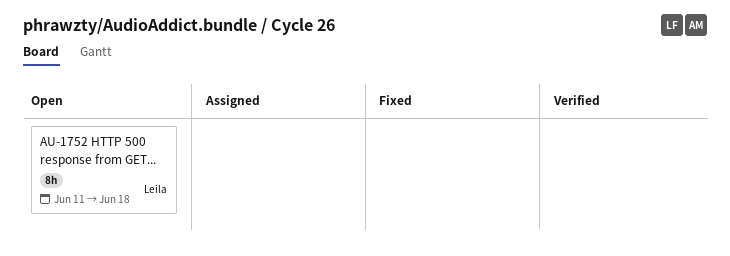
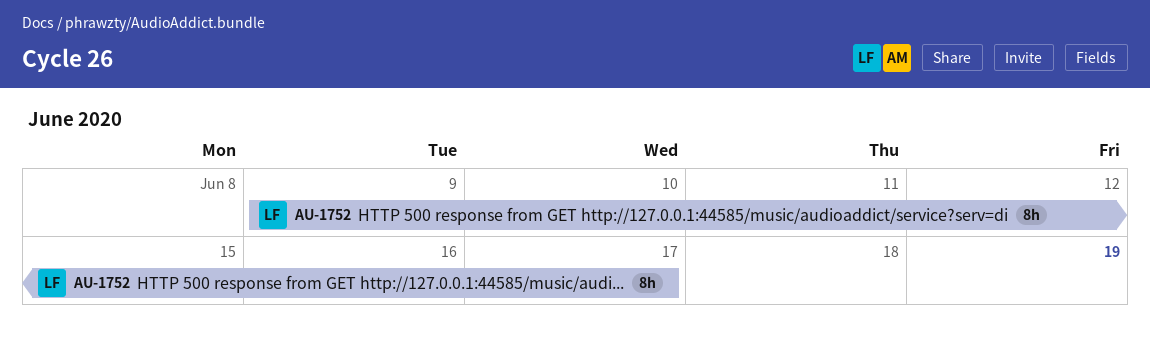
AU-1752, start: Jun 11 -> Jun 9
AU-1752, due: Jun 18 -> Jun 17

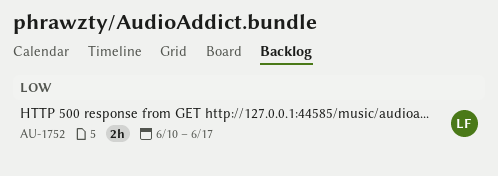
AU-1752, estimate: 8h -> 2h
AU-1752, start: Jun 9 -> Jun 10

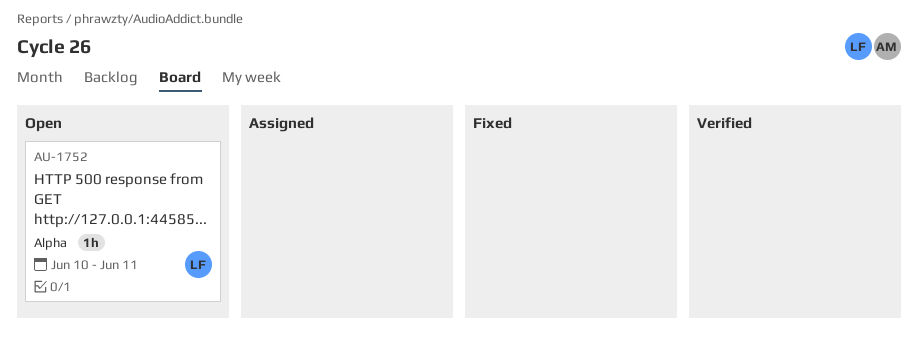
AU-1752, estimate: 2h -> 1h
AU-1752, due: Jun 17 -> Jun 11

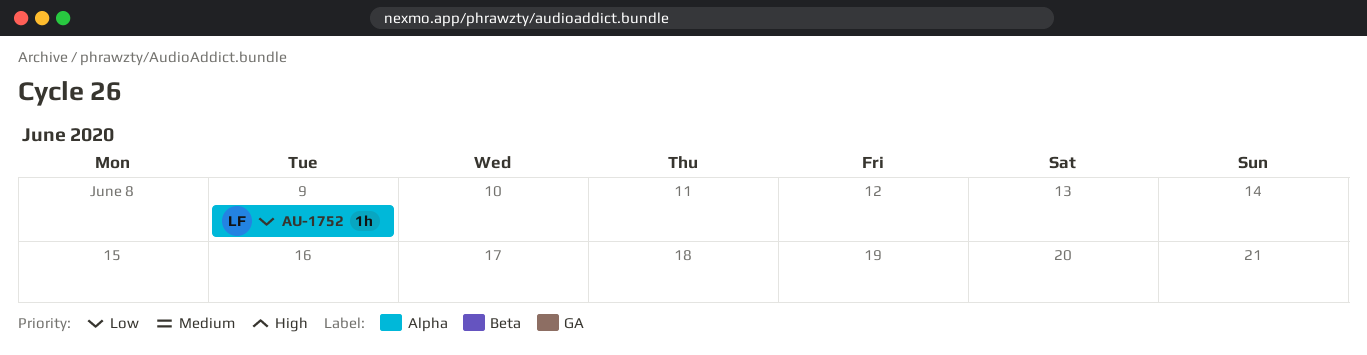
AU-1752, start: Jun 10 -> Jun 9
AU-1752, due: Jun 11 -> Jun 9

